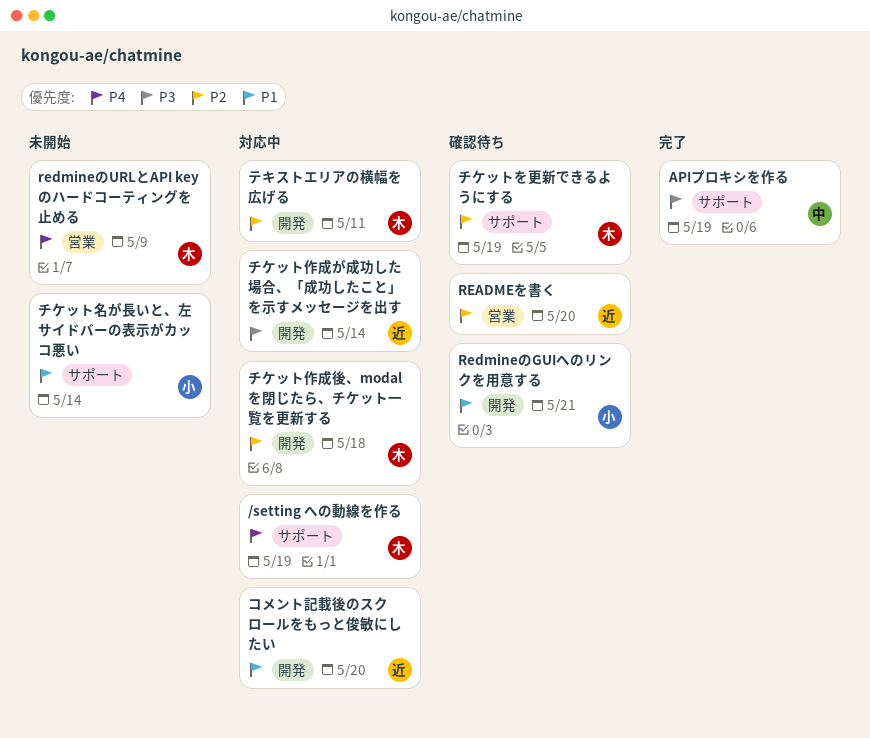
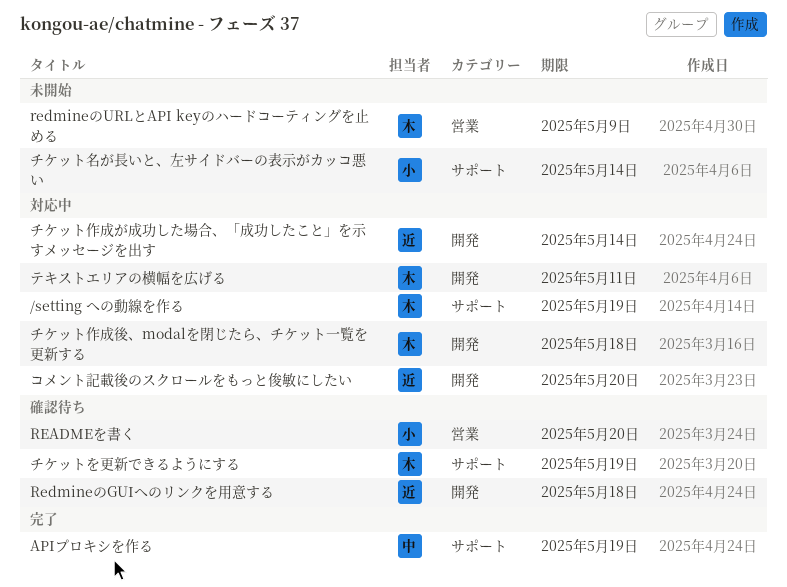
READMEを書く, owner: 近 -> 小
RedmineのGUIへのリンクを用意する, owner: 小 -> 近
RedmineのGUIへのリンクを用意する, due: May 21 -> May 18

